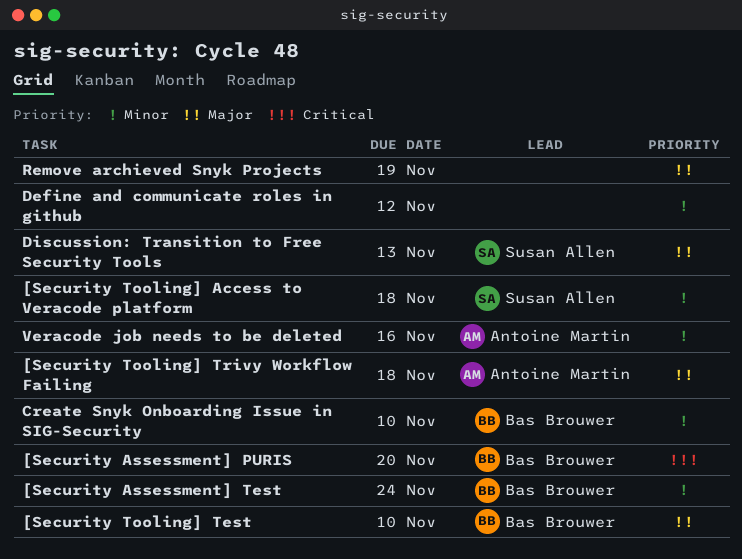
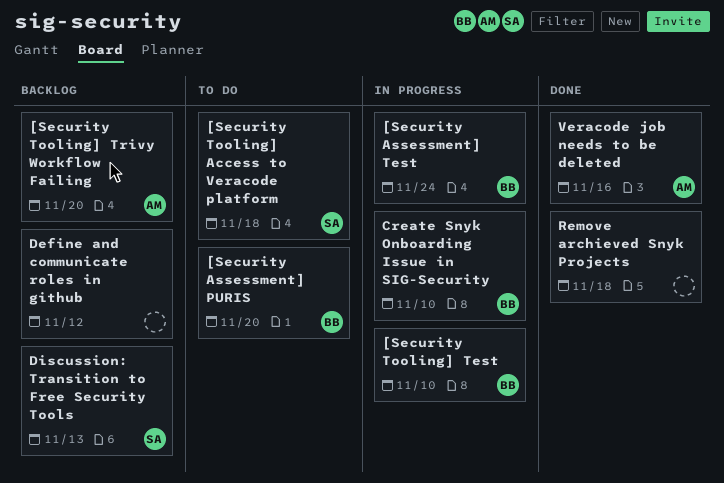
[Security Tooling] Trivy Workflow Failing, due: Nov 18 -> Nov 20
Remove archieved Snyk Projects, due: Nov 19 -> Nov 18

